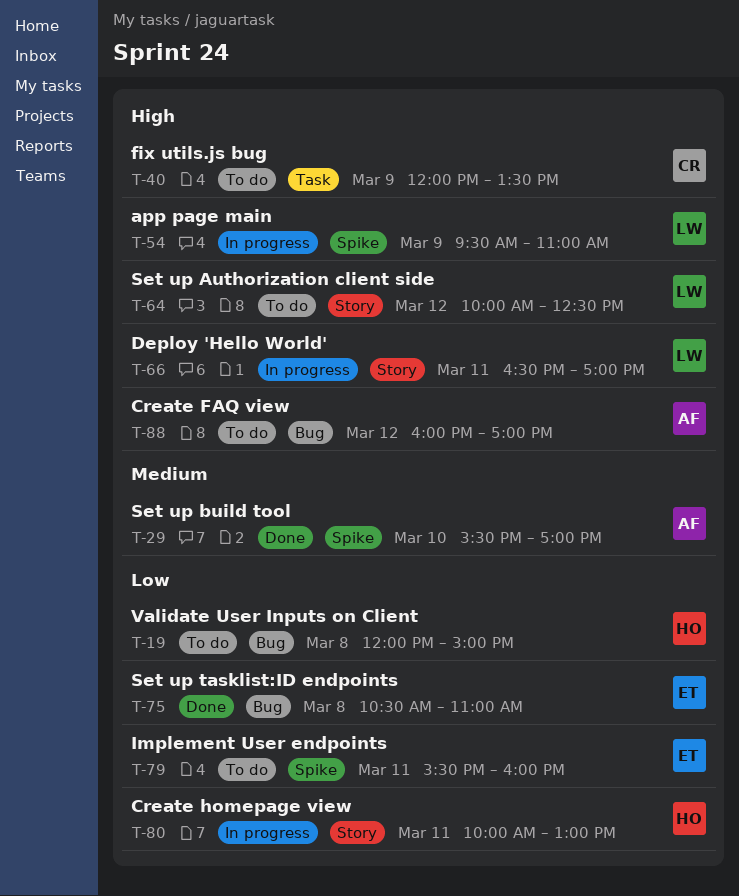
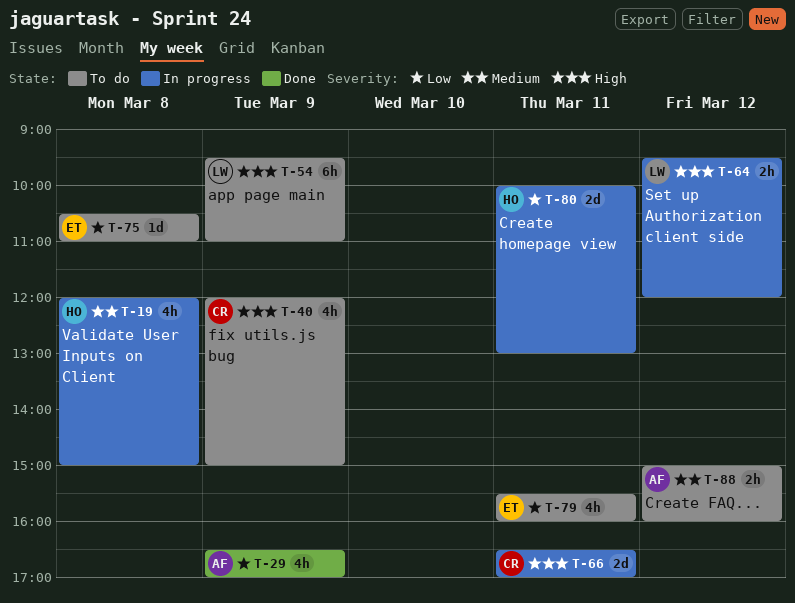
T-19, status: To do -> In progress
T-19, priority: Low -> Medium
T-29, priority: Medium -> Low
T-29, day: Mar 10 -> Mar 9
T-29, begins: 15:30 -> 16:30
T-40, ends: 13:30 -> 15:00
T-54, status: In progress -> To do
T-64, status: To do -> In progress
T-64, begins: 10:00 -> 09:30
T-64, ends: 12:30 -> 12:00
T-66, owner: LW -> CR
T-75, status: Done -> To do
T-88, priority: High -> Medium
T-88, begins: 16:00 -> 15:00
T-88, ends: 17:00 -> 16:00

